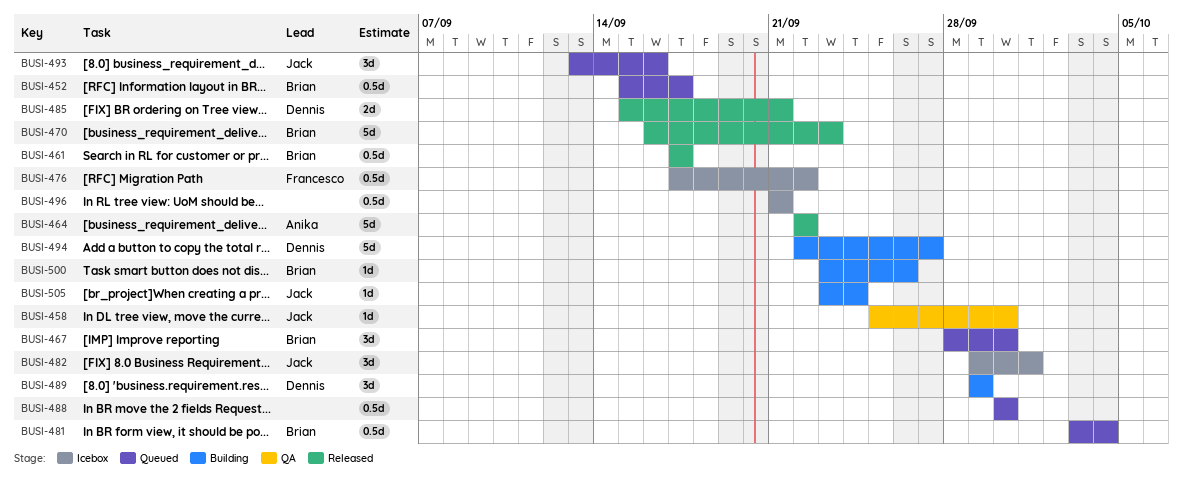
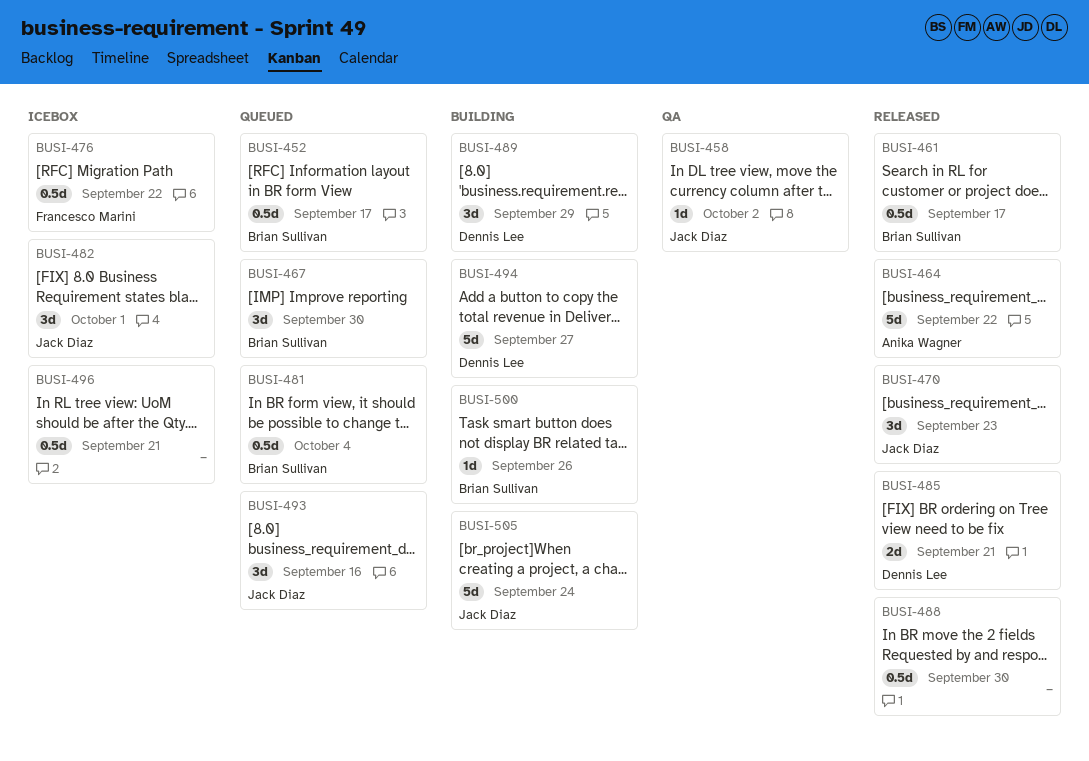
BUSI-458, due: Sep 30 -> Oct 2
BUSI-470, owner: Brian Sullivan -> Jack Diaz
BUSI-470, estimate: 5d -> 3d
BUSI-488, status: Queued -> Released
BUSI-505, estimate: 1d -> 5d

